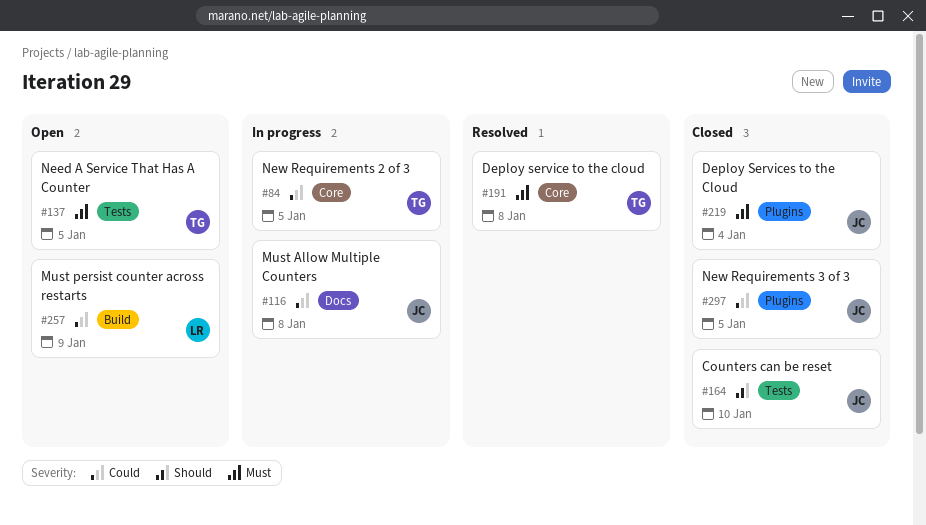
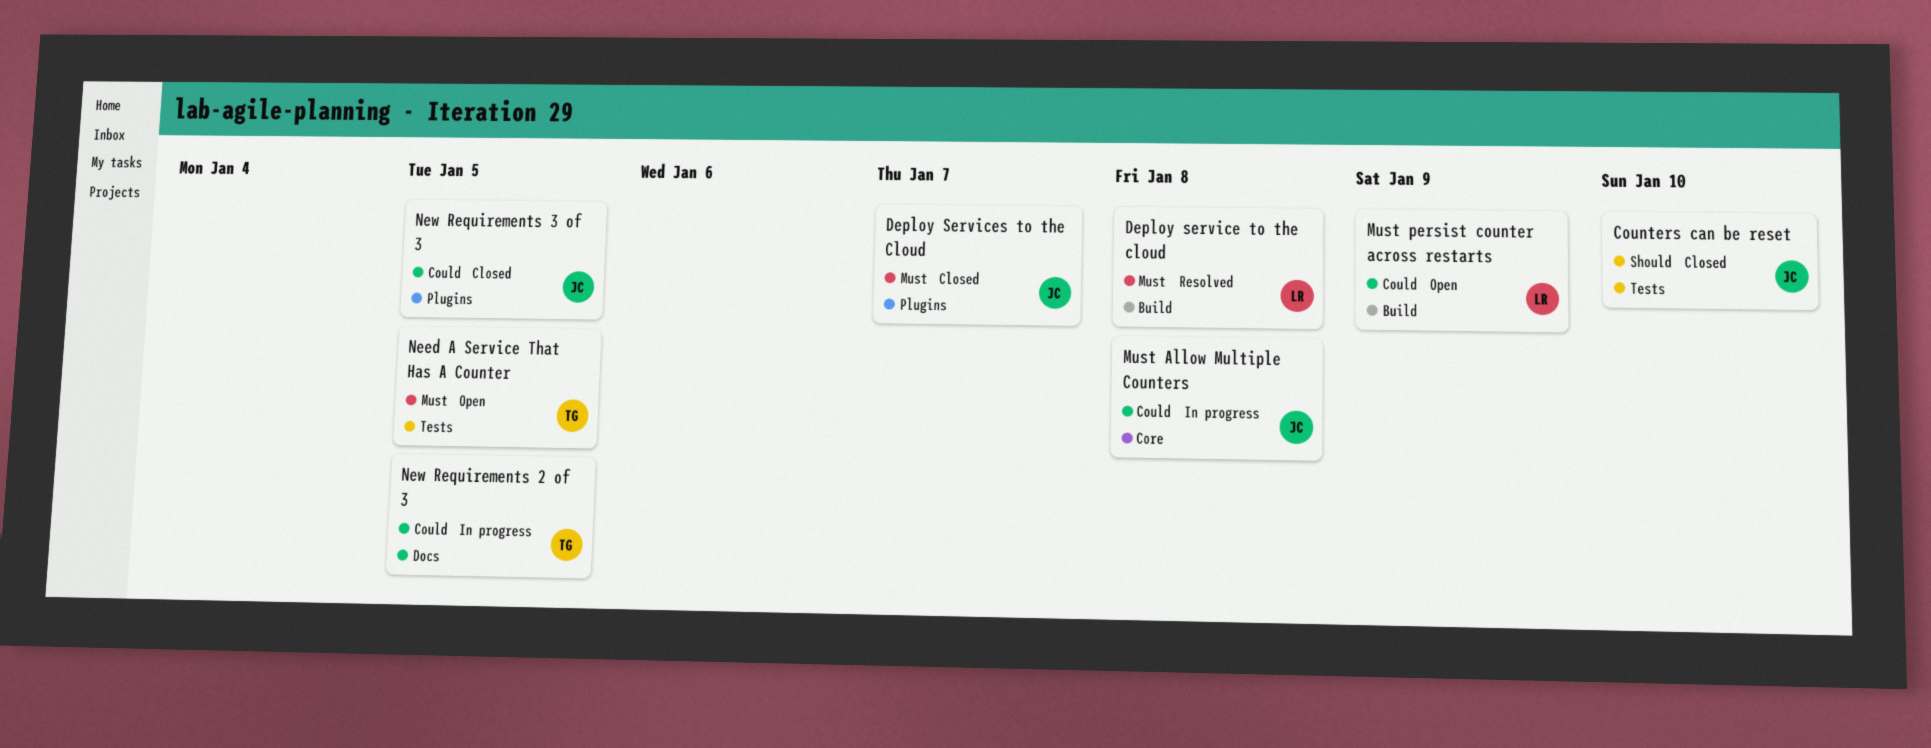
Deploy service to the cloud, owner: TG -> LR
Deploy service to the cloud, label: Core -> Build
Deploy Services to the Cloud, due: Jan 4 -> Jan 7
Must Allow Multiple Counters, label: Docs -> Core
New Requirements 2 of 3, label: Core -> Docs

